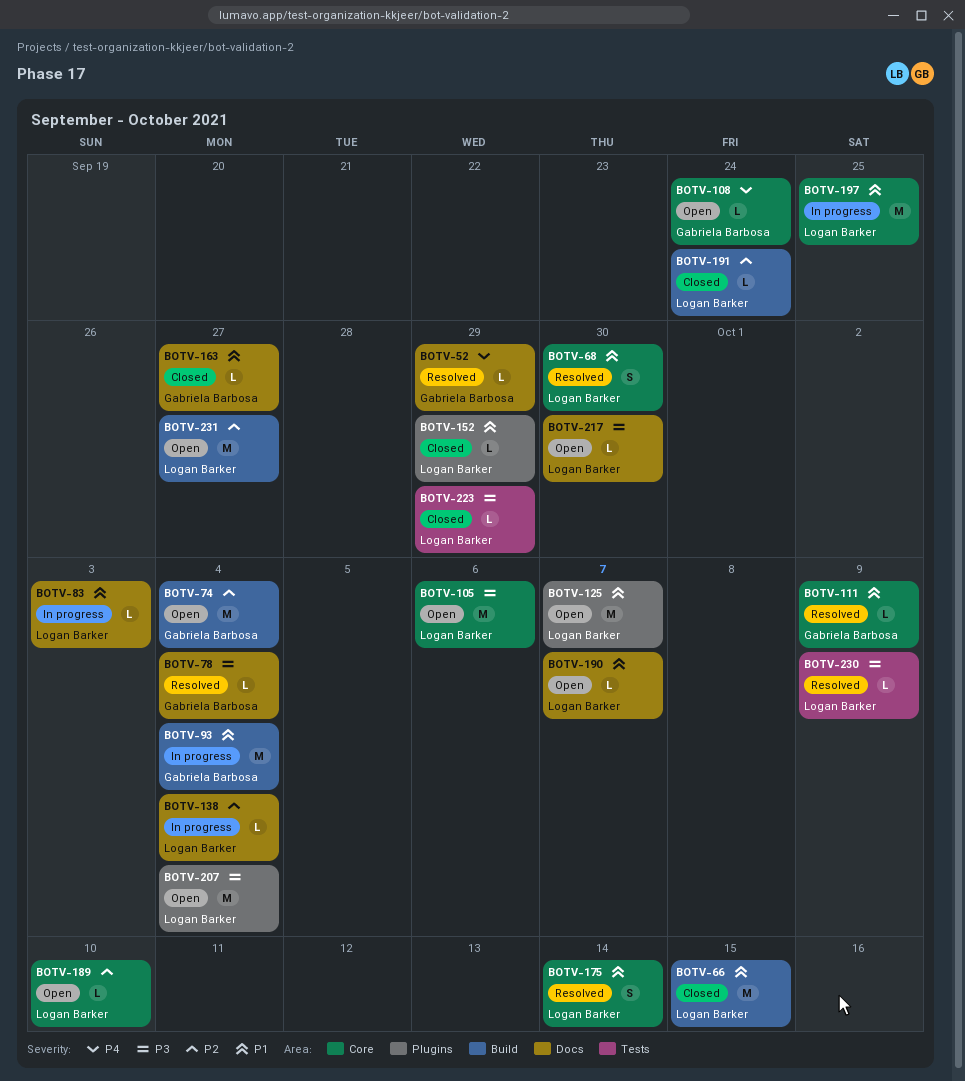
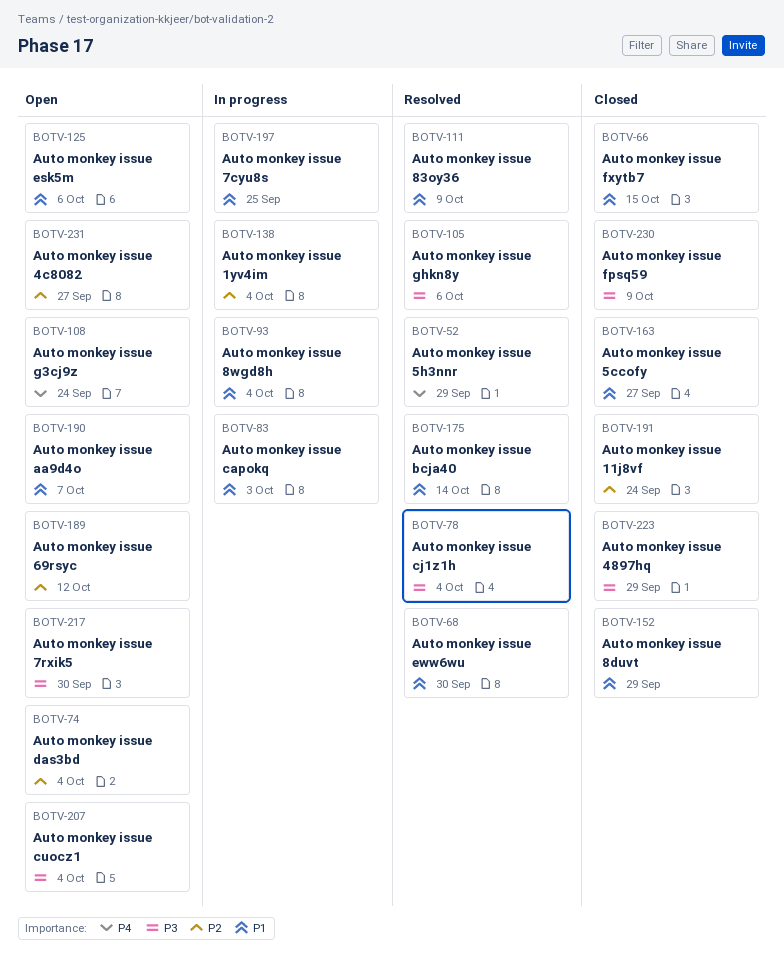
BOTV-105, status: Open -> Resolved
BOTV-125, due: Oct 7 -> Oct 6
BOTV-189, due: Oct 10 -> Oct 12
BOTV-230, status: Resolved -> Closed

